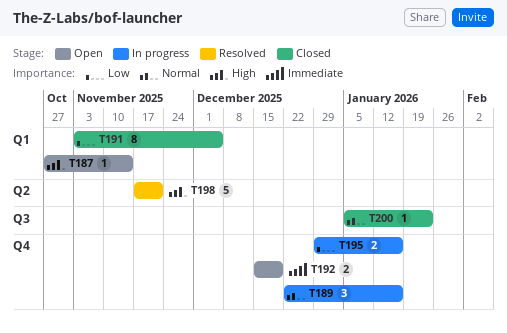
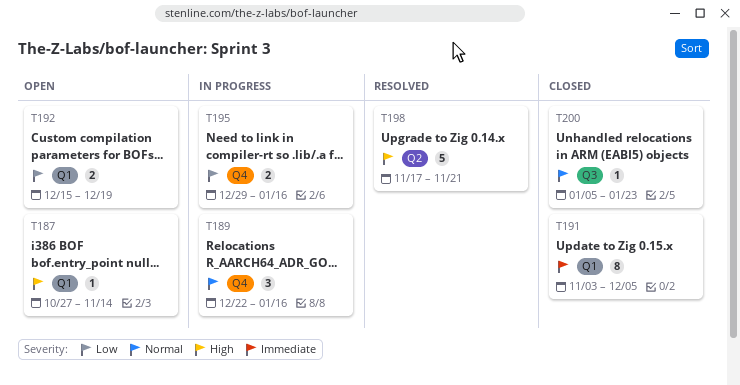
T191, priority: Low -> Immediate
T192, priority: Immediate -> Low
T192, label: Q4 -> Q1

